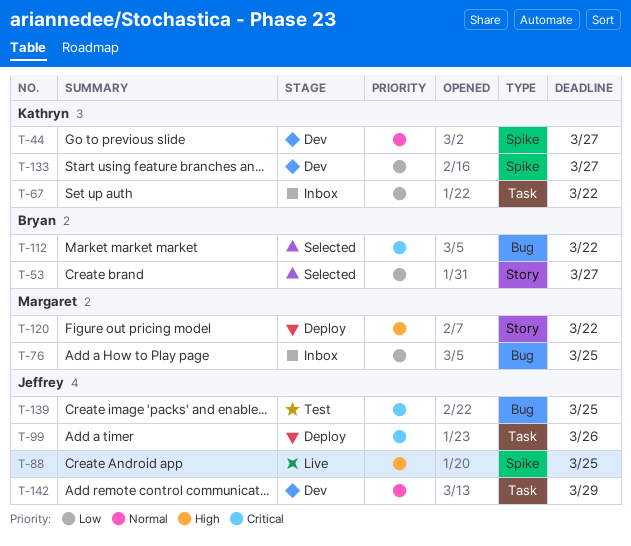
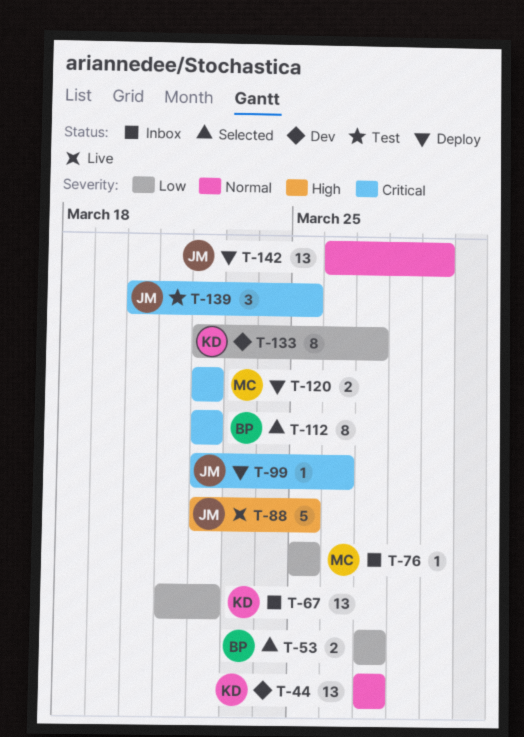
T-120, priority: High -> Critical
T-142, status: Dev -> Deploy

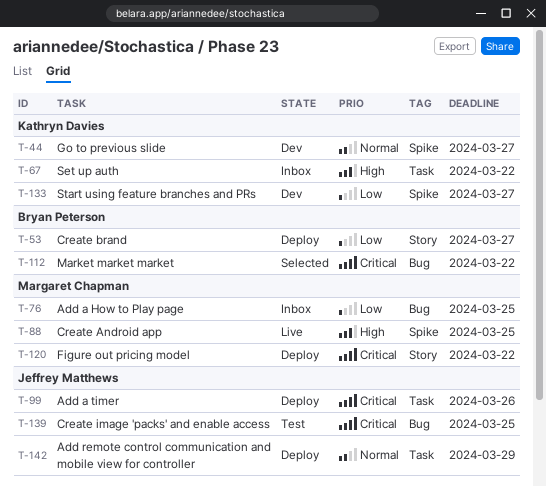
T-53, status: Selected -> Deploy
T-67, priority: Low -> High
T-88, owner: Jeffrey Matthews -> Margaret Chapman

